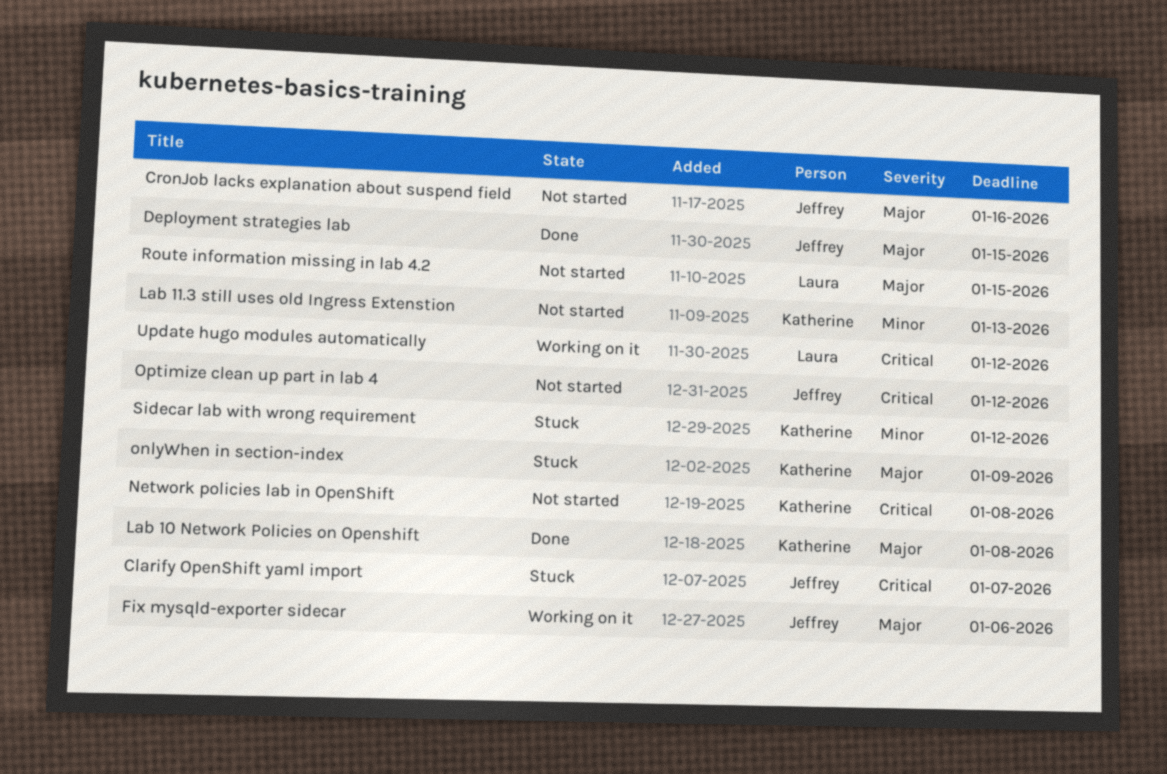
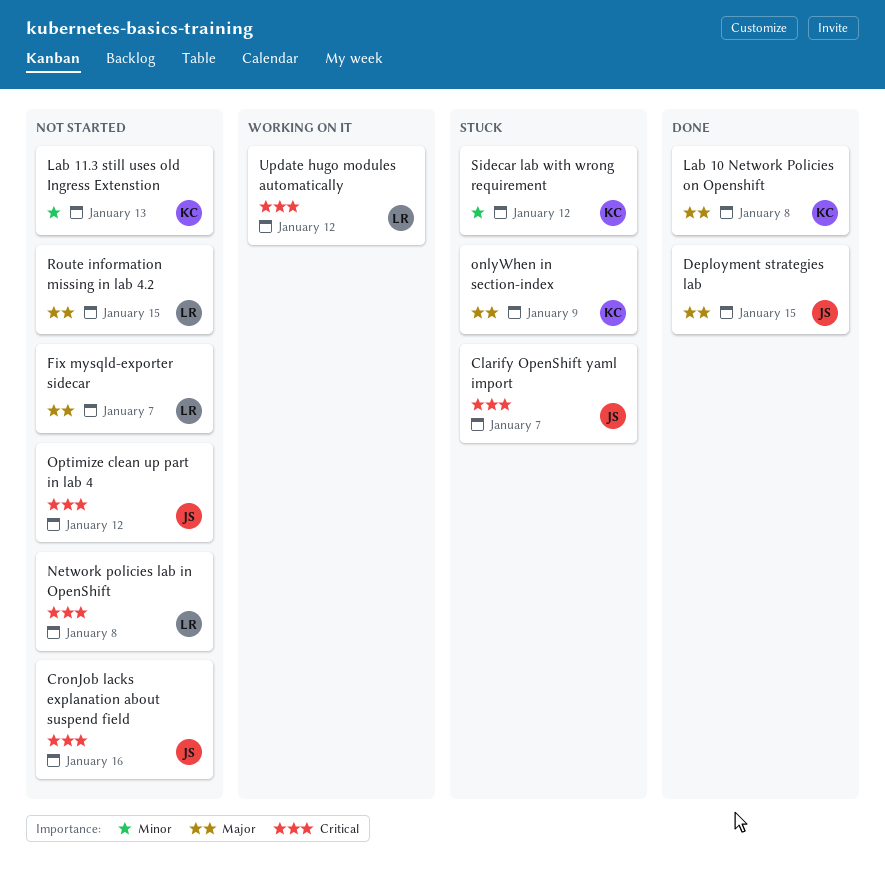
CronJob lacks explanation about suspend field, priority: Major -> Critical
Fix mysqld-exporter sidecar, status: Working on it -> Not started
Fix mysqld-exporter sidecar, owner: Jeffrey -> Laura
Fix mysqld-exporter sidecar, due: Jan 6 -> Jan 7
Network policies lab in OpenShift, owner: Katherine -> Laura

